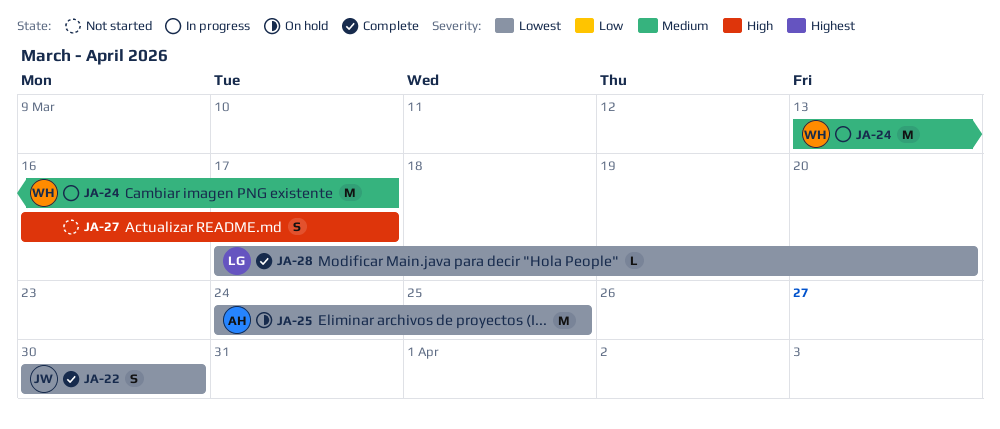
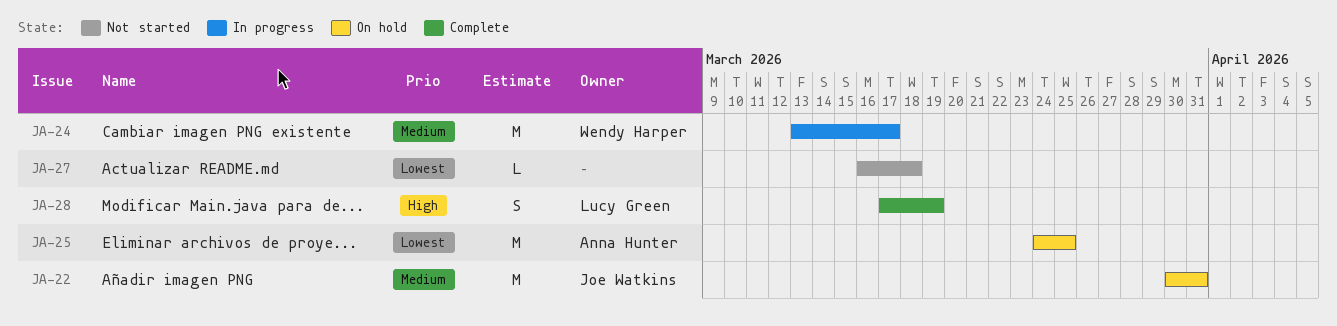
JA-22, status: Complete -> On hold
JA-22, priority: Lowest -> Medium
JA-22, estimate: S -> M
JA-22, due: Mar 30 -> Mar 31
JA-27, priority: High -> Lowest
JA-27, estimate: S -> L
JA-27, due: Mar 17 -> Mar 18
JA-28, priority: Lowest -> High
JA-28, estimate: L -> S
JA-28, due: Mar 20 -> Mar 19

